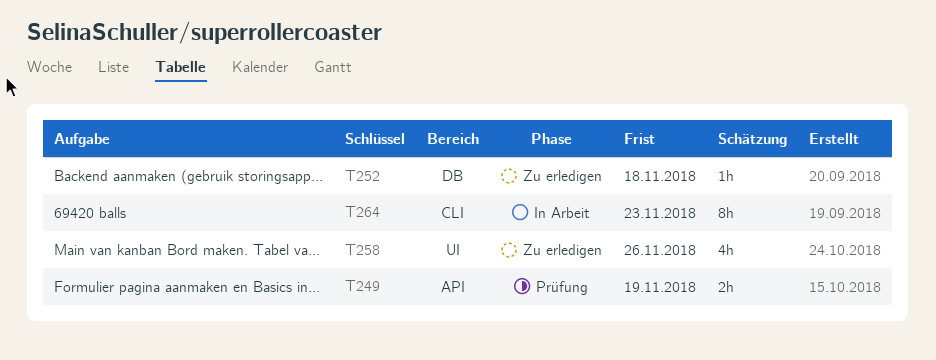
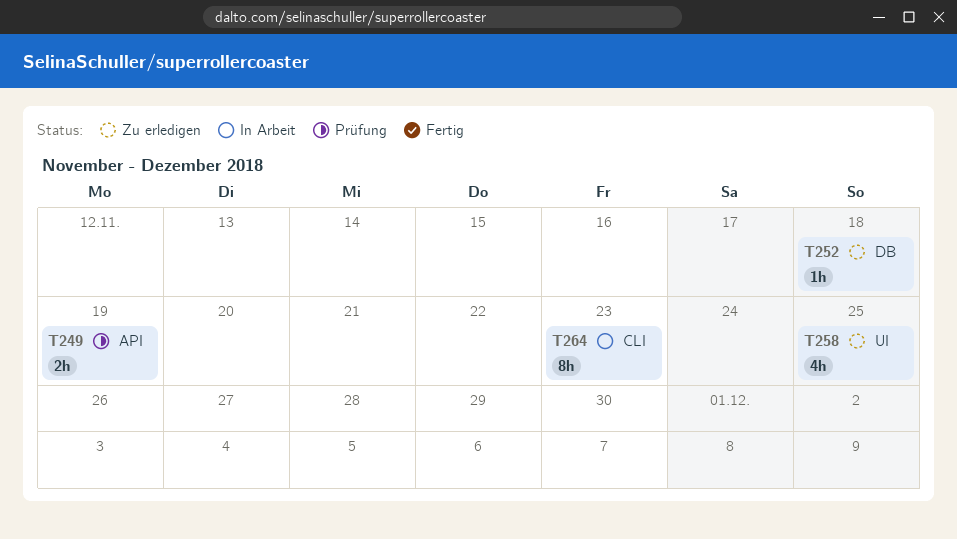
T258, due: Nov 26 -> Nov 25

